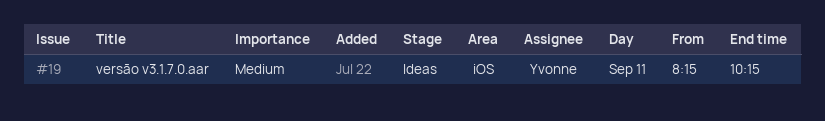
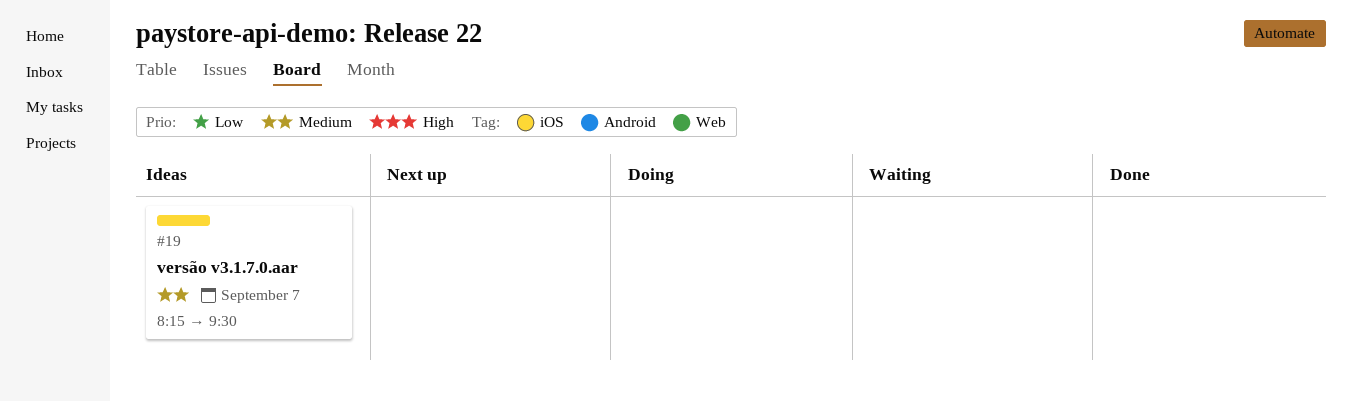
#19, day: Sep 11 -> Sep 7
#19, ends: 10:15 -> 09:30

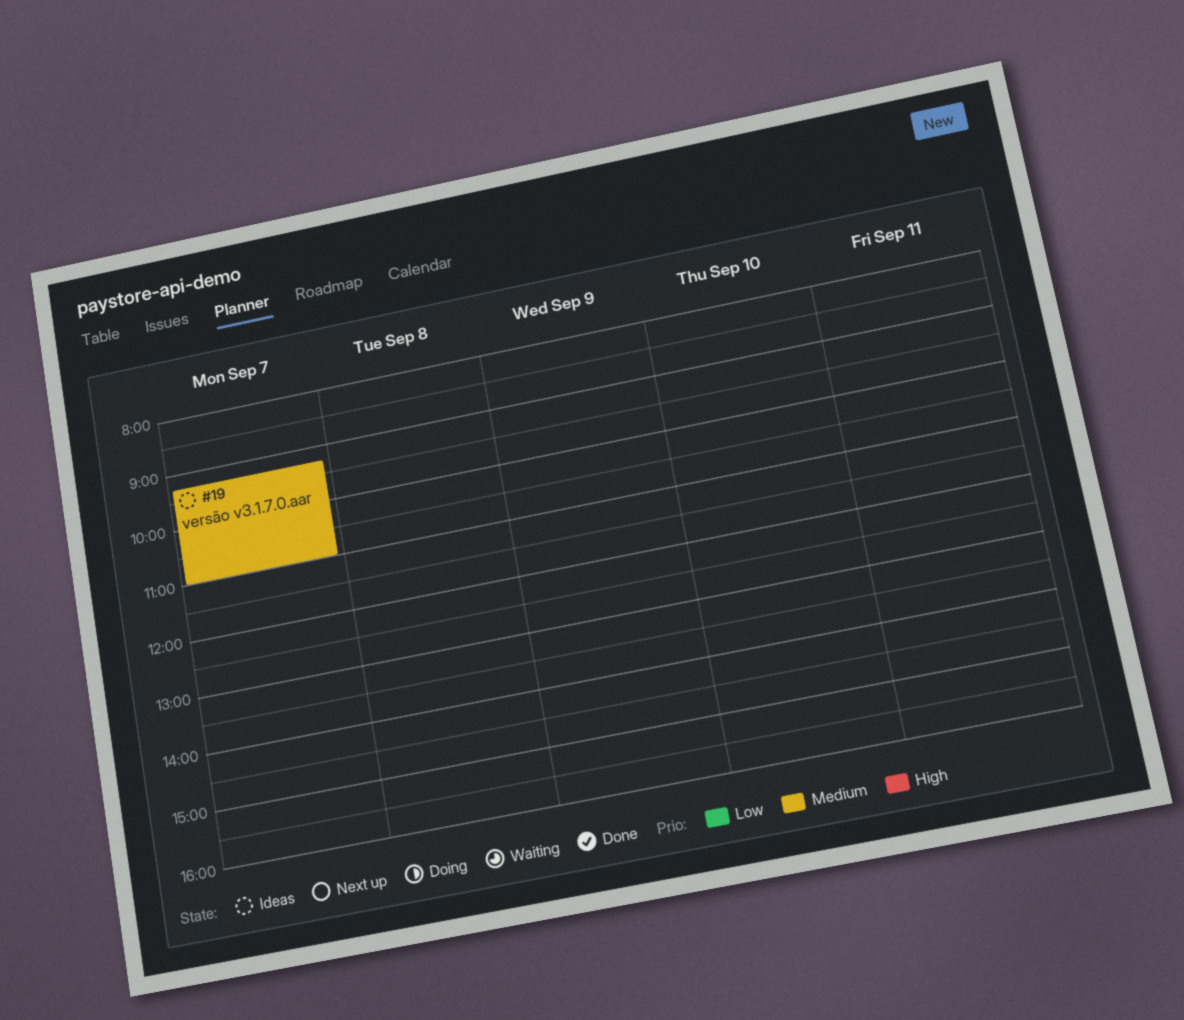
#19, begins: 08:15 -> 09:15
#19, ends: 09:30 -> 11:00

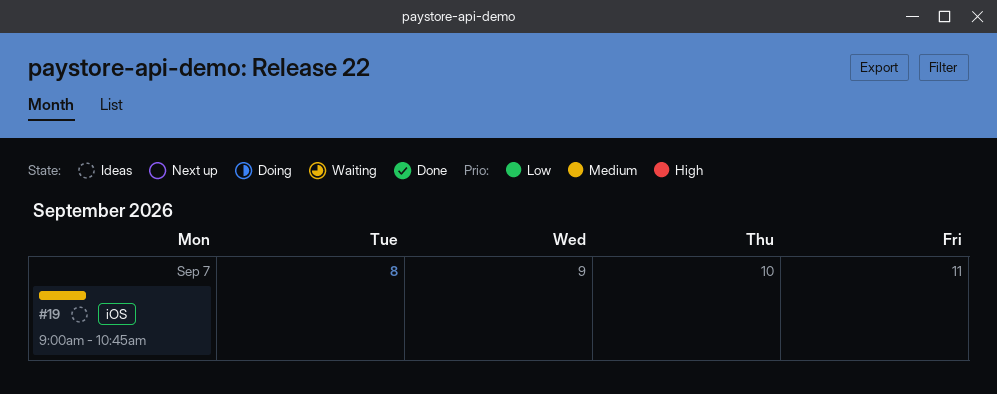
#19, begins: 09:15 -> 09:00
#19, ends: 11:00 -> 10:45

